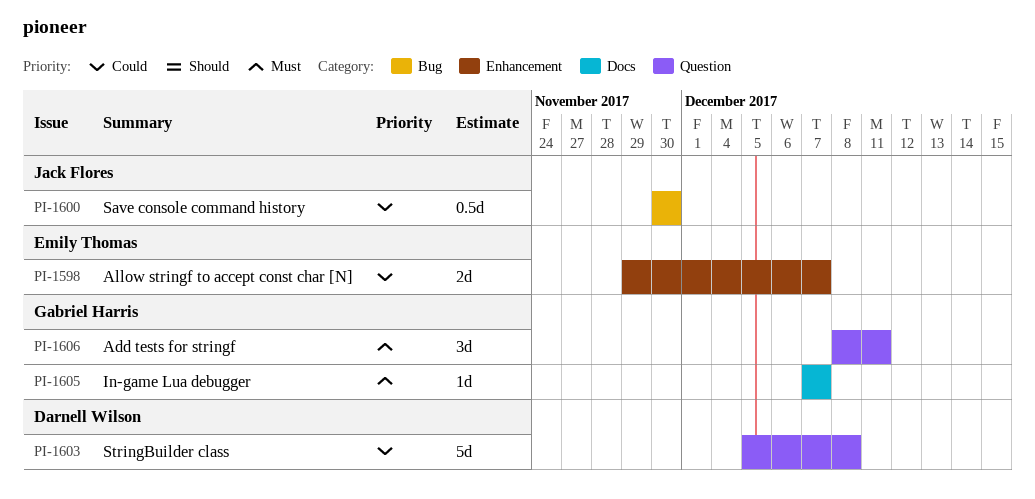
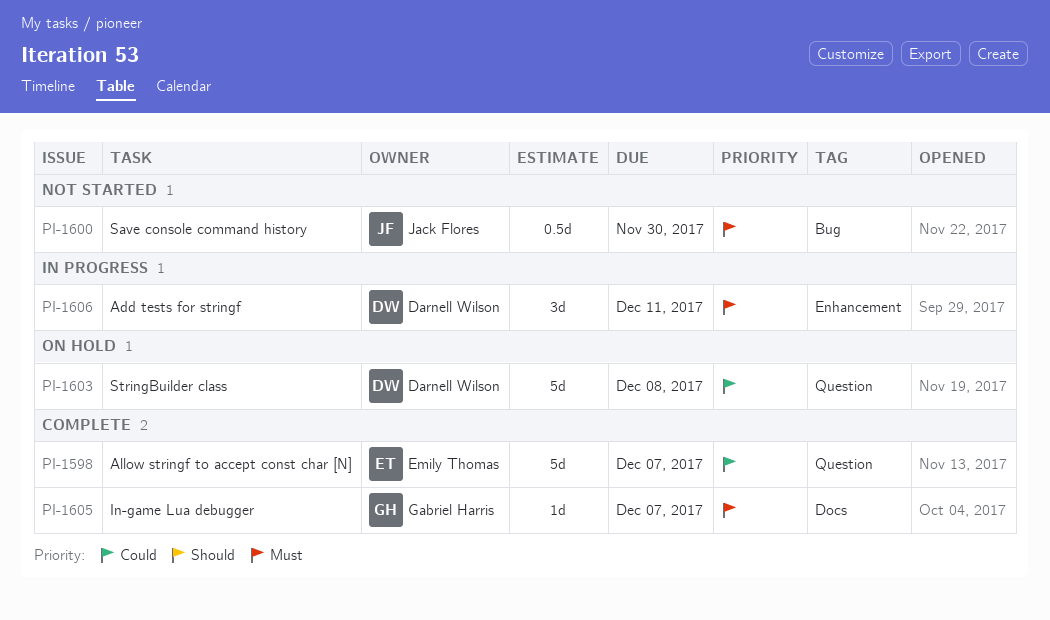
PI-1598, label: Enhancement -> Question
PI-1598, estimate: 2d -> 5d
PI-1600, priority: Could -> Must
PI-1606, owner: Gabriel Harris -> Darnell Wilson
PI-1606, label: Question -> Enhancement

